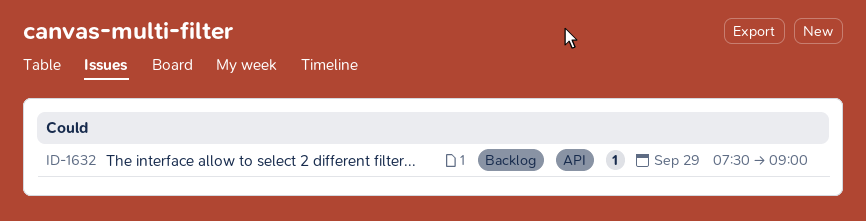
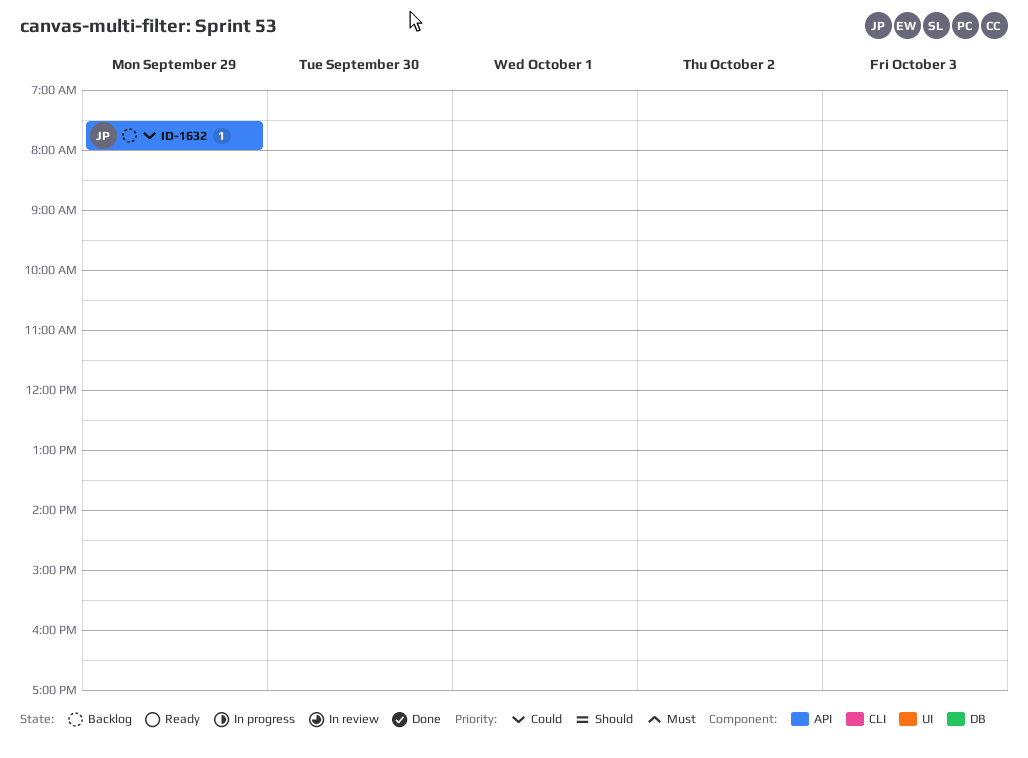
ID-1632, ends: 09:00 -> 08:00

